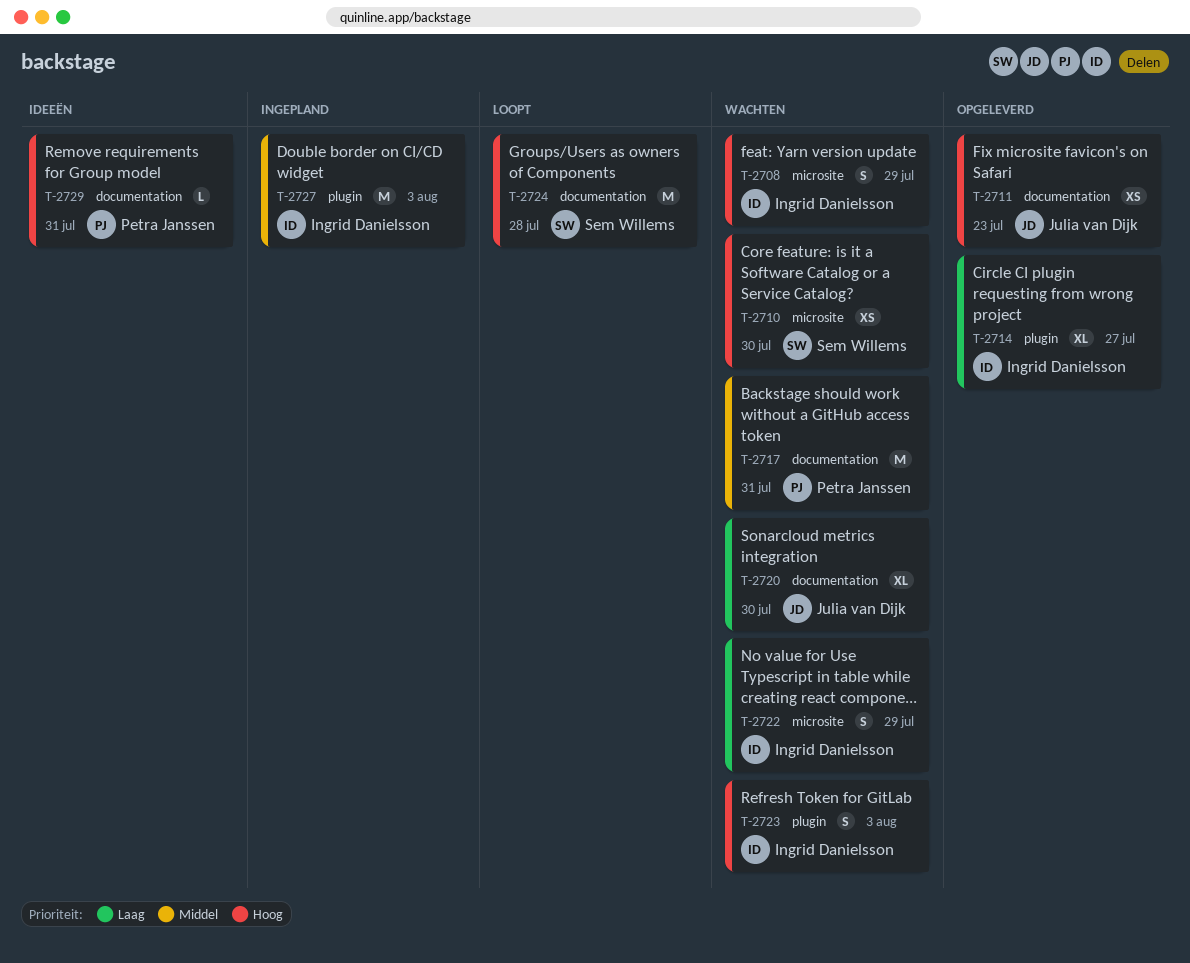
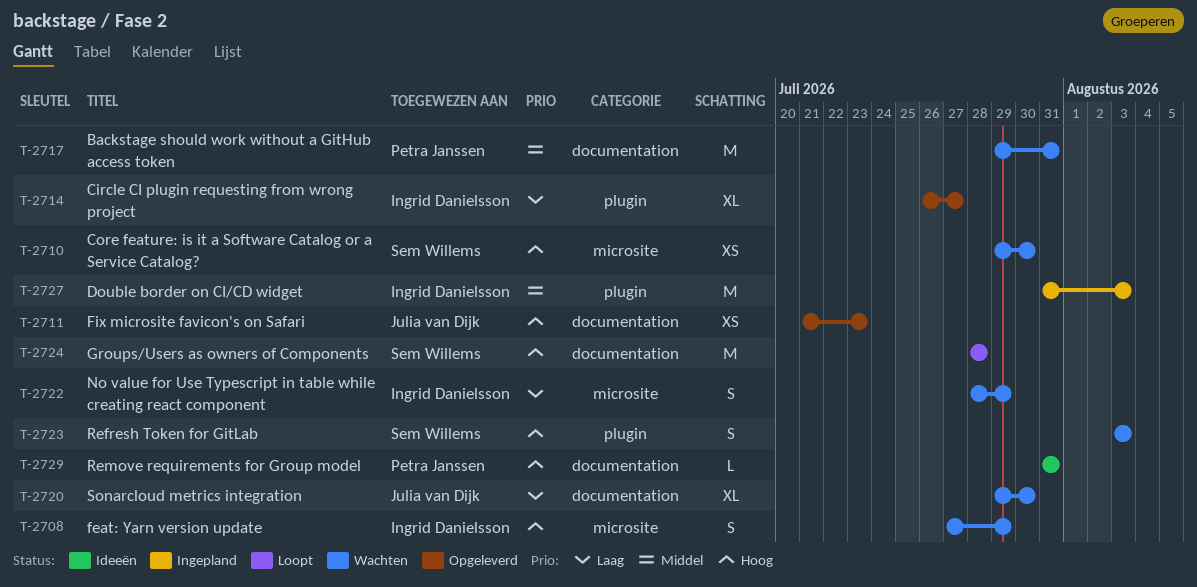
T-2723, owner: Ingrid Danielsson -> Sem Willems

